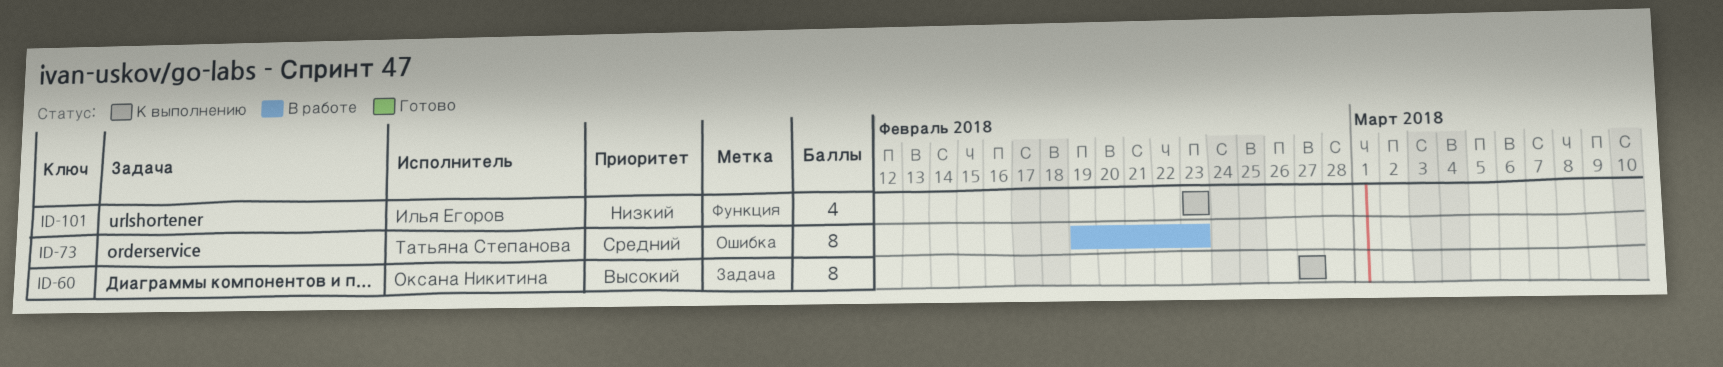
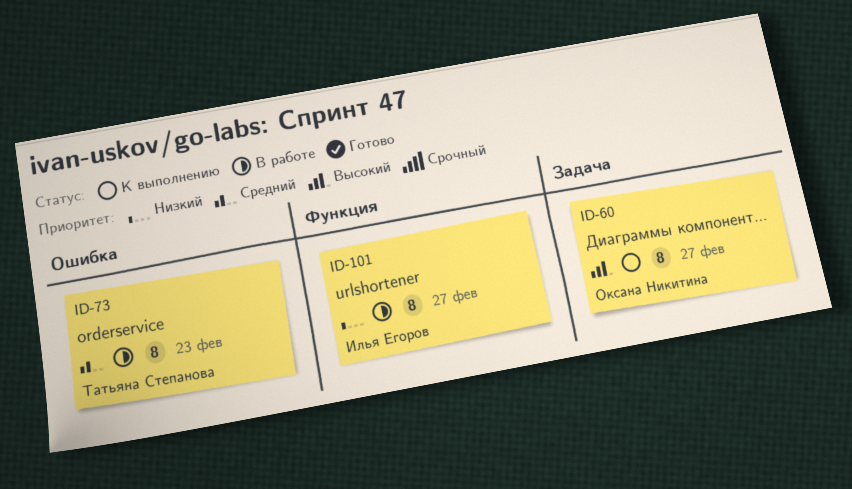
ID-101, status: К выполнению -> В работе
ID-101, estimate: 4 -> 8
ID-101, due: Feb 23 -> Feb 27

